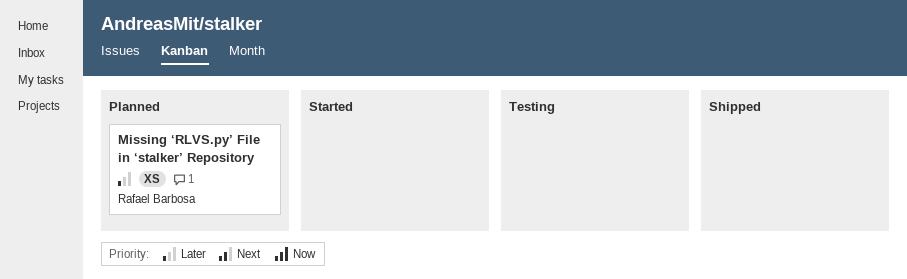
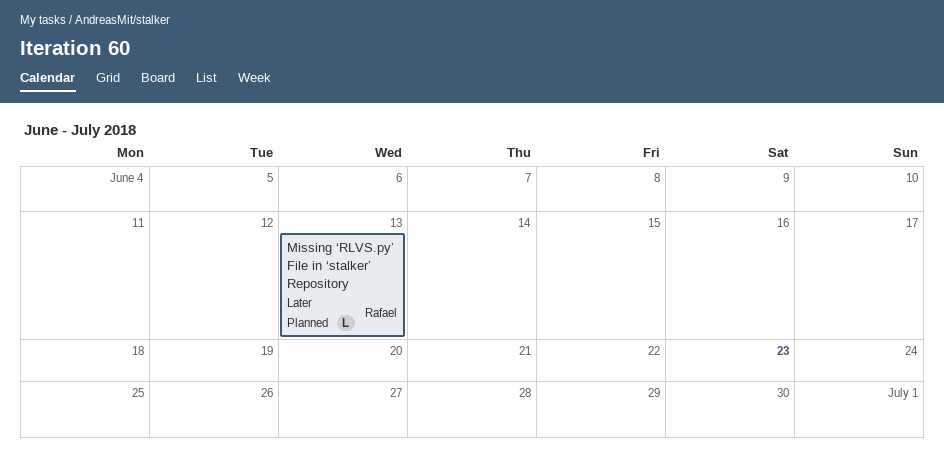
Missing ‘RLVS.py’ File in ‘stalker’ Repository, estimate: XS -> L

